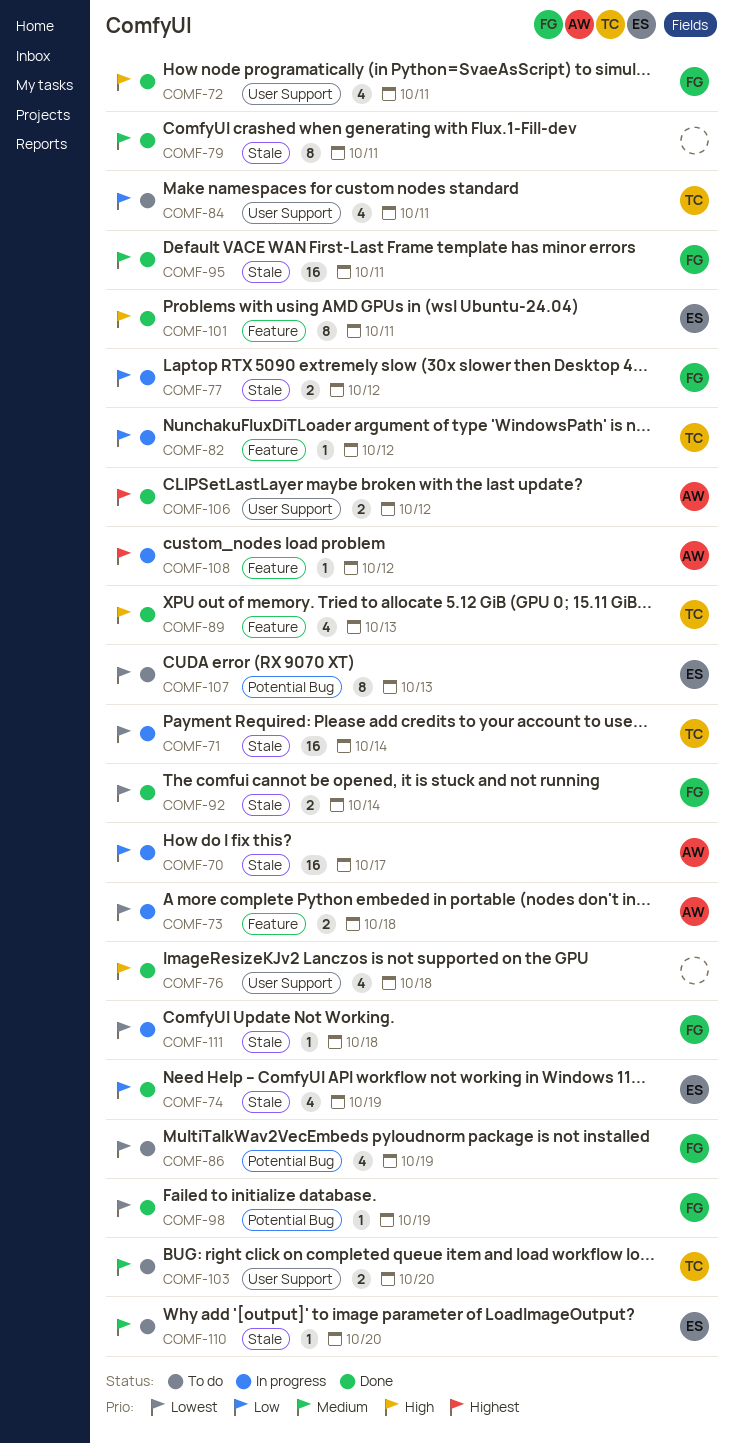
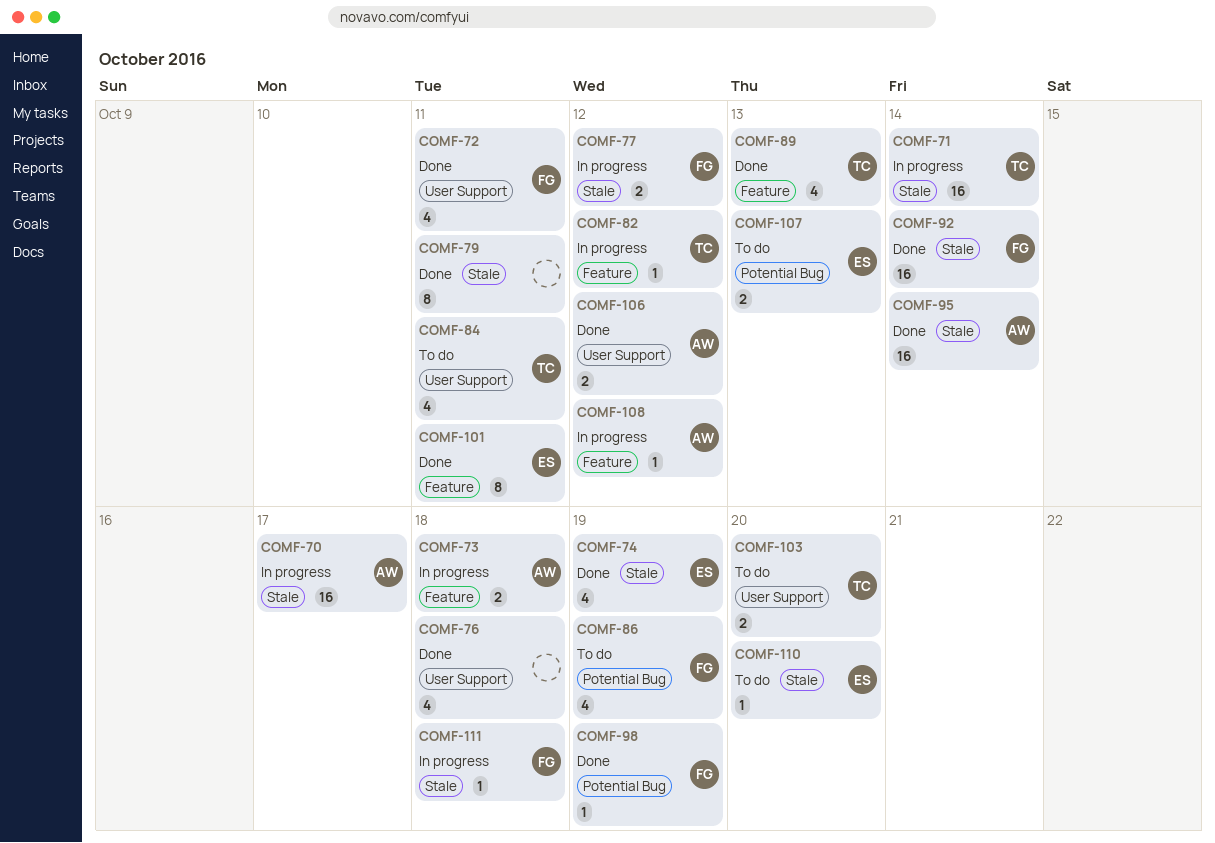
COMF-92, estimate: 2 -> 16
COMF-95, owner: FG -> AW
COMF-95, due: Oct 11 -> Oct 14
COMF-107, estimate: 8 -> 2

